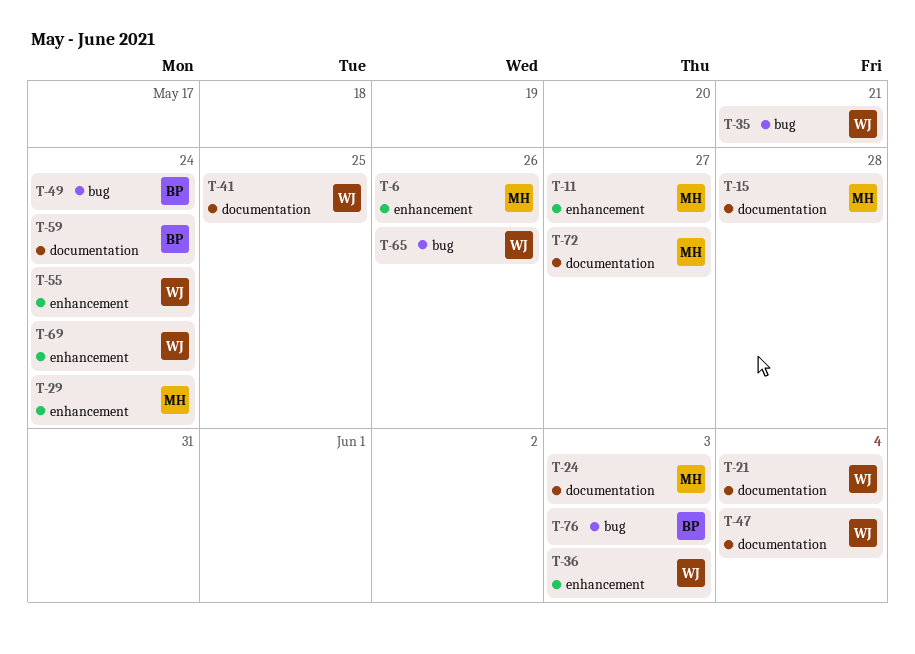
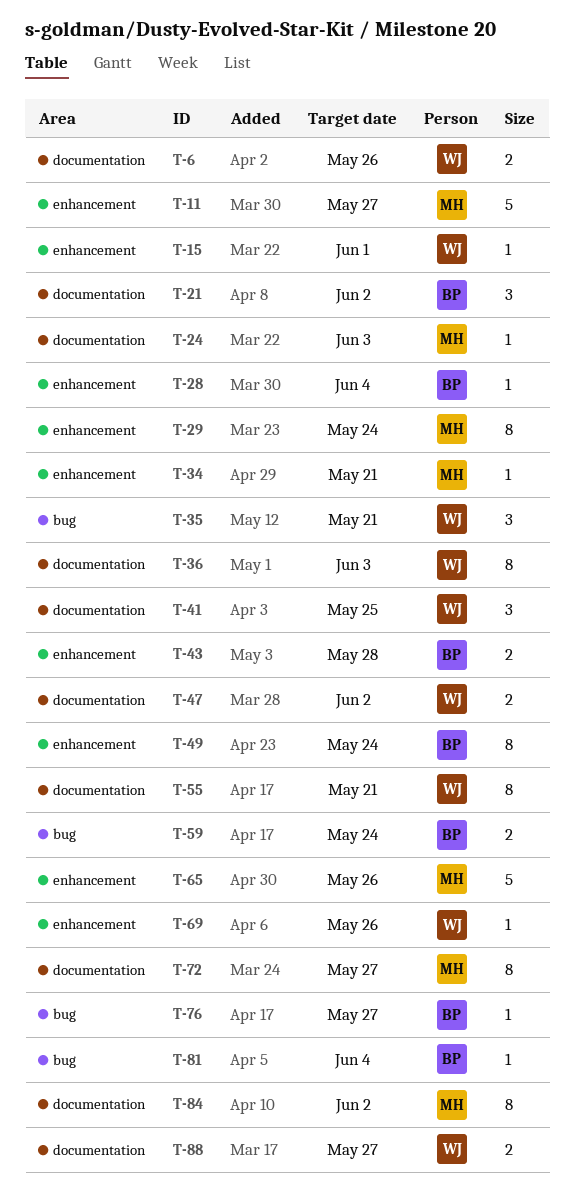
T-6, owner: MH -> WJ
T-6, label: enhancement -> documentation
T-15, owner: MH -> WJ
T-15, label: documentation -> enhancement
T-15, due: May 28 -> Jun 1
T-21, owner: WJ -> BP
T-21, due: Jun 4 -> Jun 2
T-28: none -> present
T-34: none -> present
T-36, label: enhancement -> documentation
T-43: none -> present
T-47, due: Jun 4 -> Jun 2
T-49, label: bug -> enhancement
T-55, label: enhancement -> documentation
T-55, due: May 24 -> May 21
T-59, label: documentation -> bug
T-65, owner: WJ -> MH
T-65, label: bug -> enhancement
T-69, due: May 24 -> May 26
T-76, due: Jun 3 -> May 27
T-81: none -> present
T-84: none -> present
T-88: none -> present

